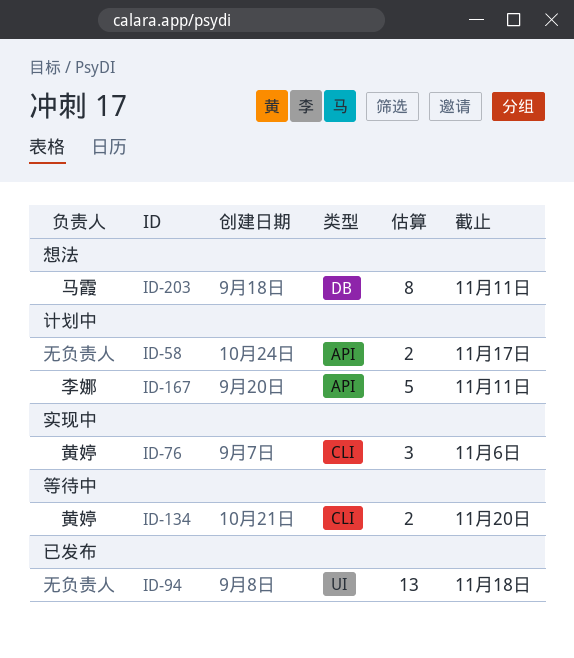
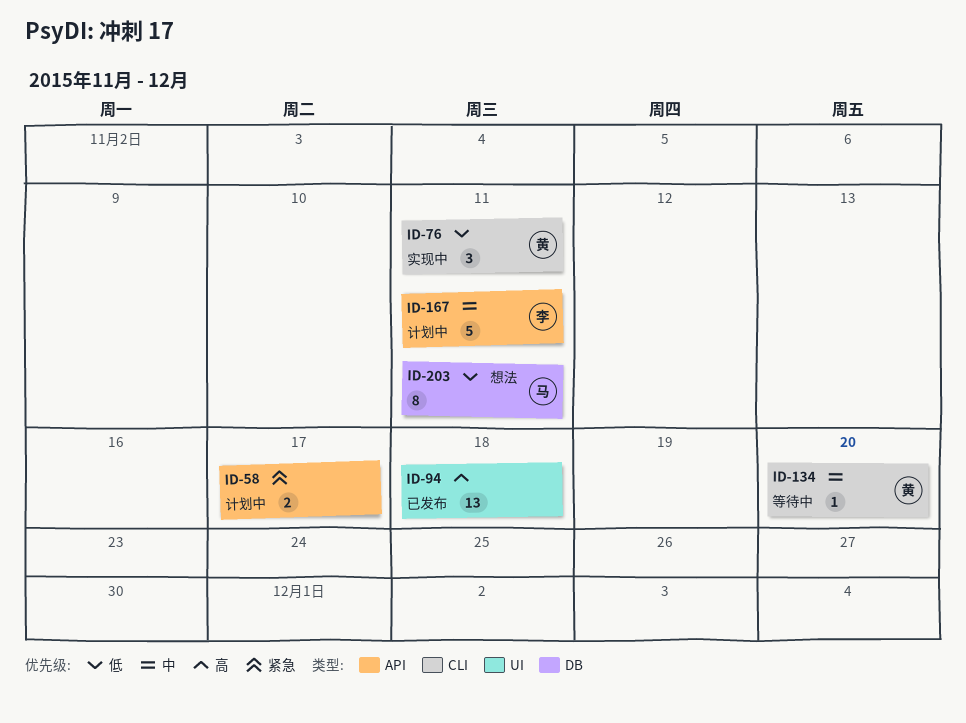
ID-76, due: Nov 6 -> Nov 11
ID-134, estimate: 2 -> 1

